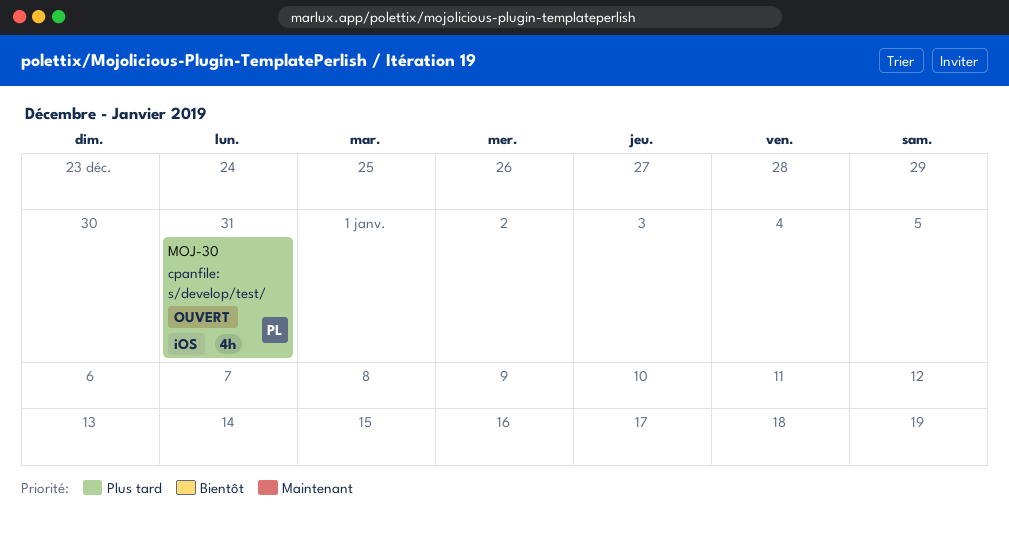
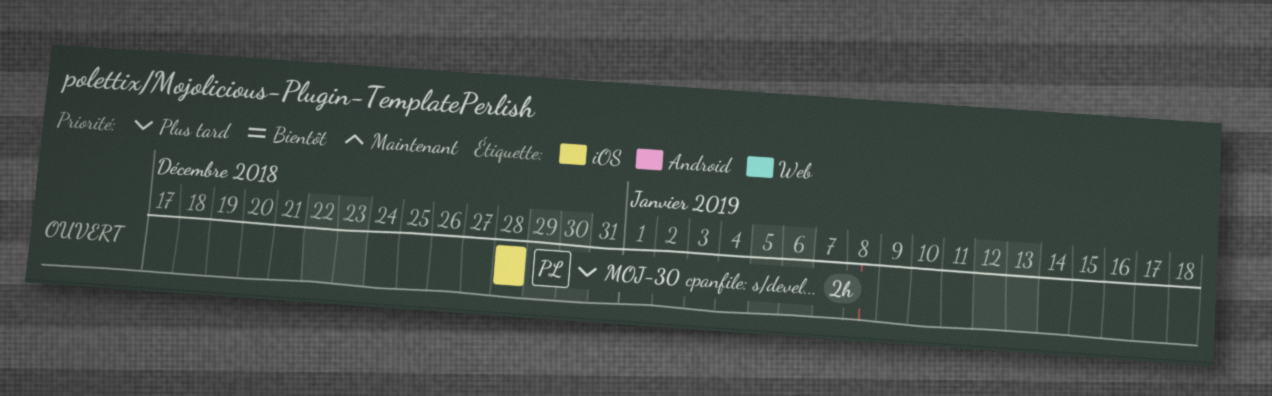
MOJ-30, estimate: 4h -> 2h
MOJ-30, due: Dec 31 -> Dec 28

